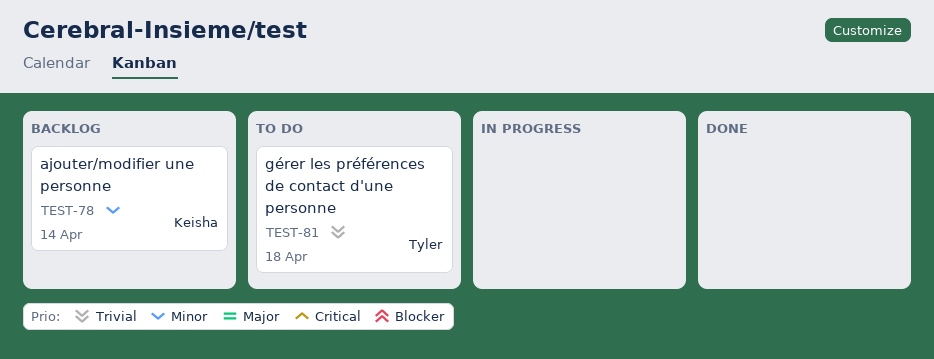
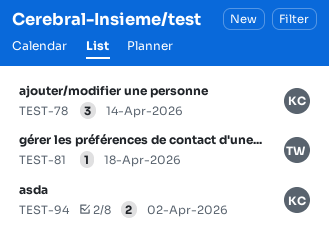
TEST-94: none -> present

